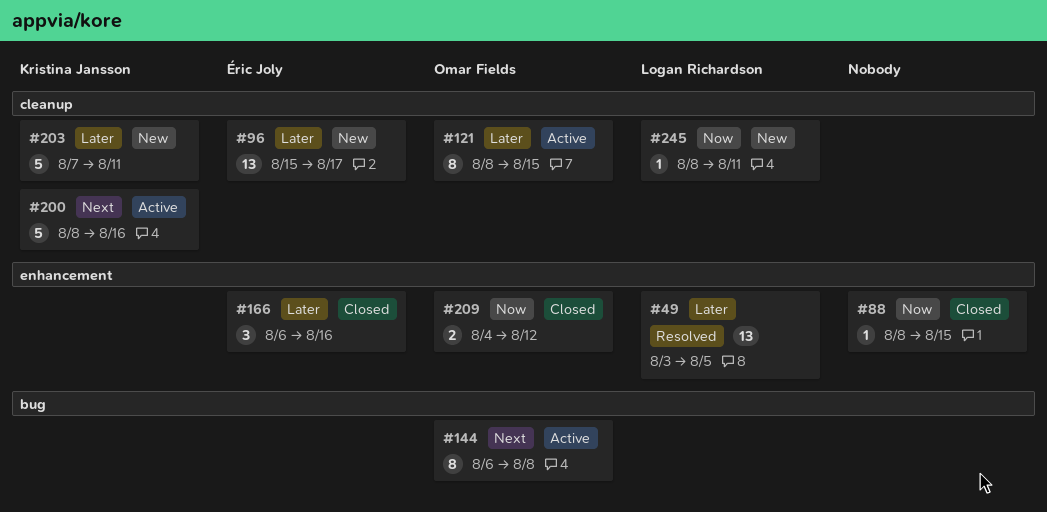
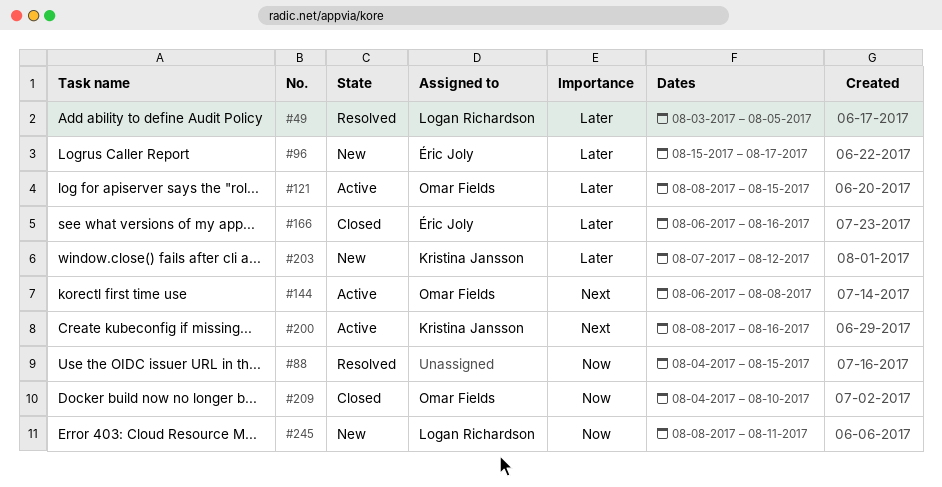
#88, status: Closed -> Resolved
#88, start: Aug 8 -> Aug 4
#203, due: Aug 11 -> Aug 12
#209, due: Aug 12 -> Aug 10

